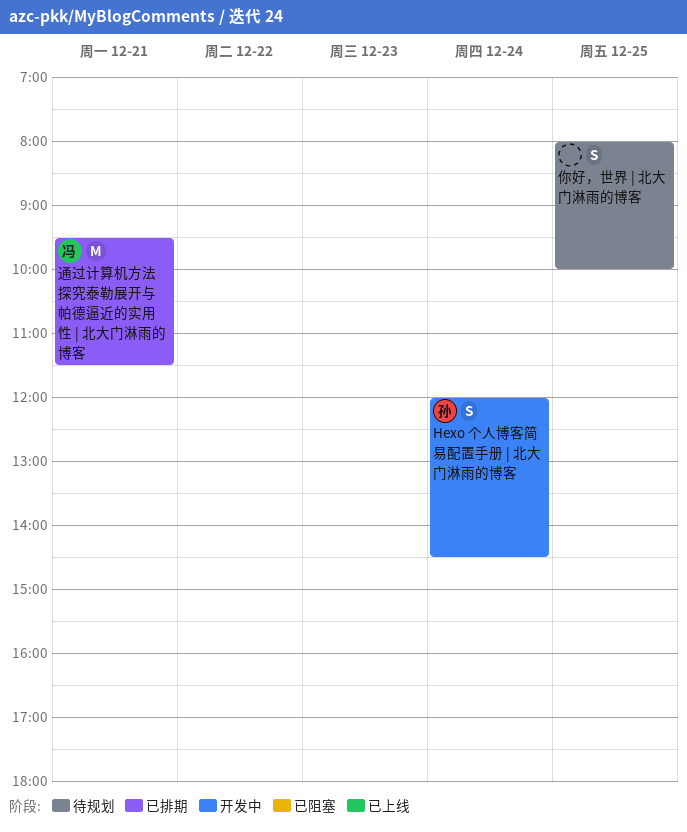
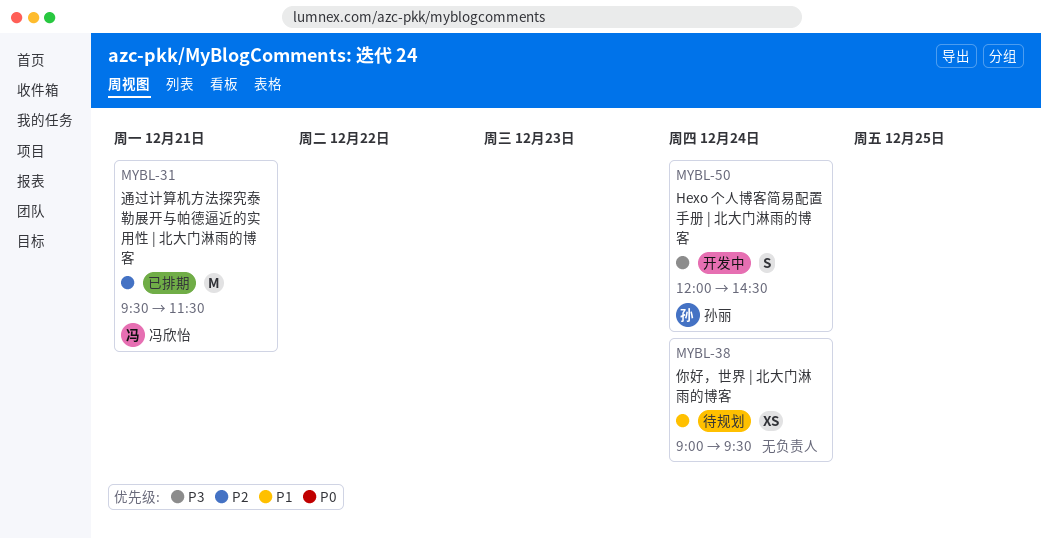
你好，世界 | 北大门淋雨的博客, estimate: S -> XS
你好，世界 | 北大门淋雨的博客, day: Dec 25 -> Dec 24
你好，世界 | 北大门淋雨的博客, begins: 08:00 -> 09:00
你好，世界 | 北大门淋雨的博客, ends: 10:00 -> 09:30

